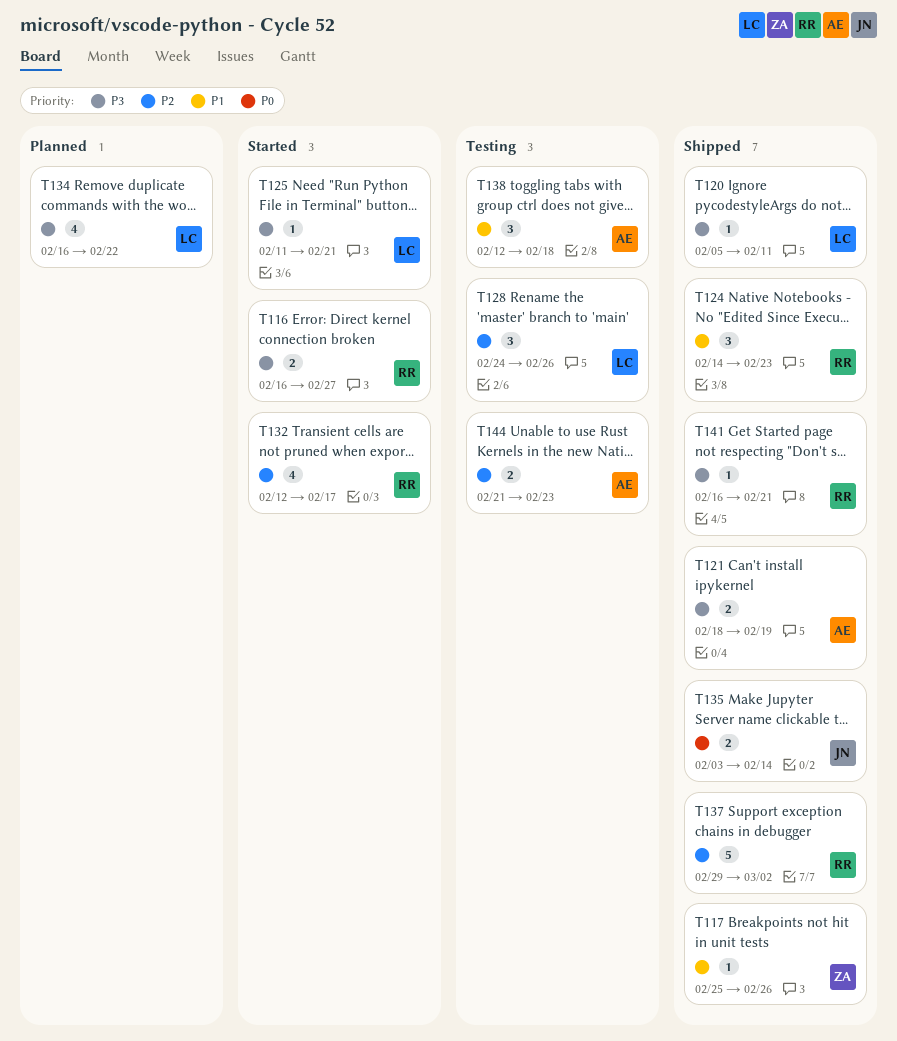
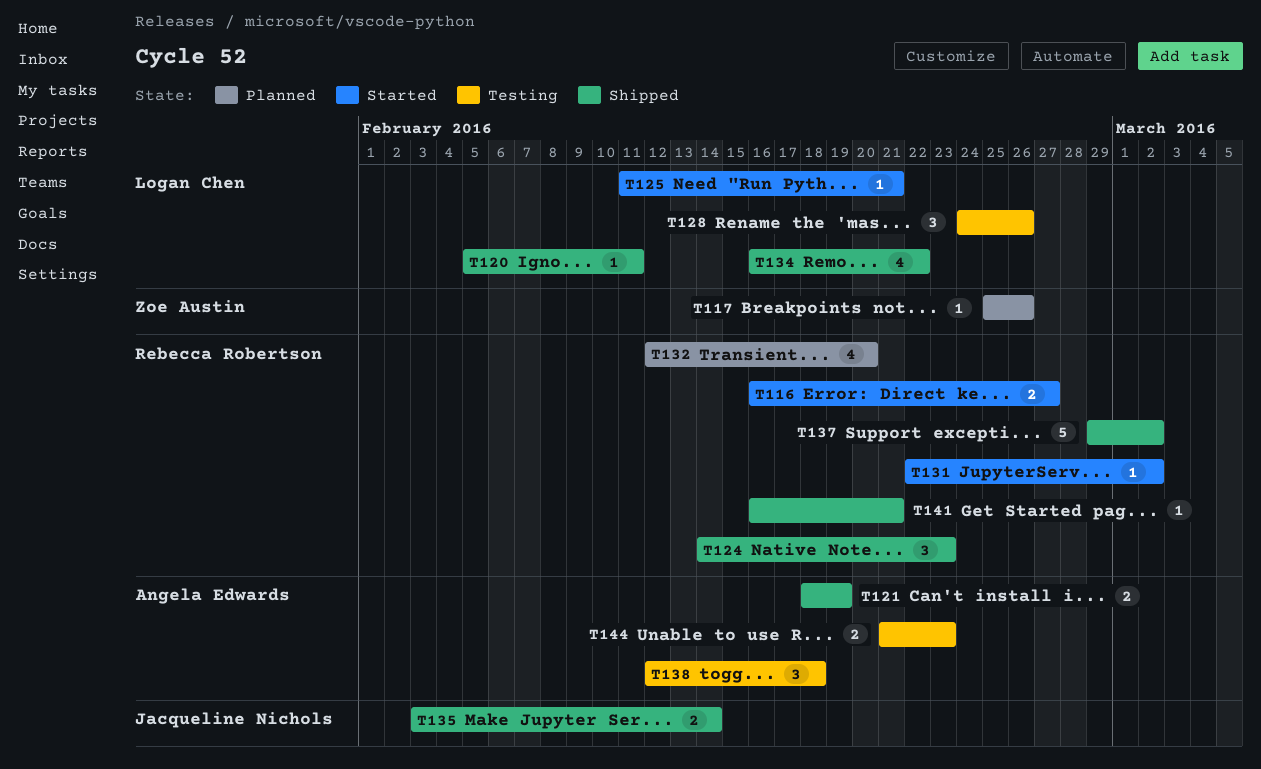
T117, status: Shipped -> Planned
T131: none -> present
T132, status: Started -> Planned
T132, due: Feb 17 -> Feb 20
T134, status: Planned -> Shipped

